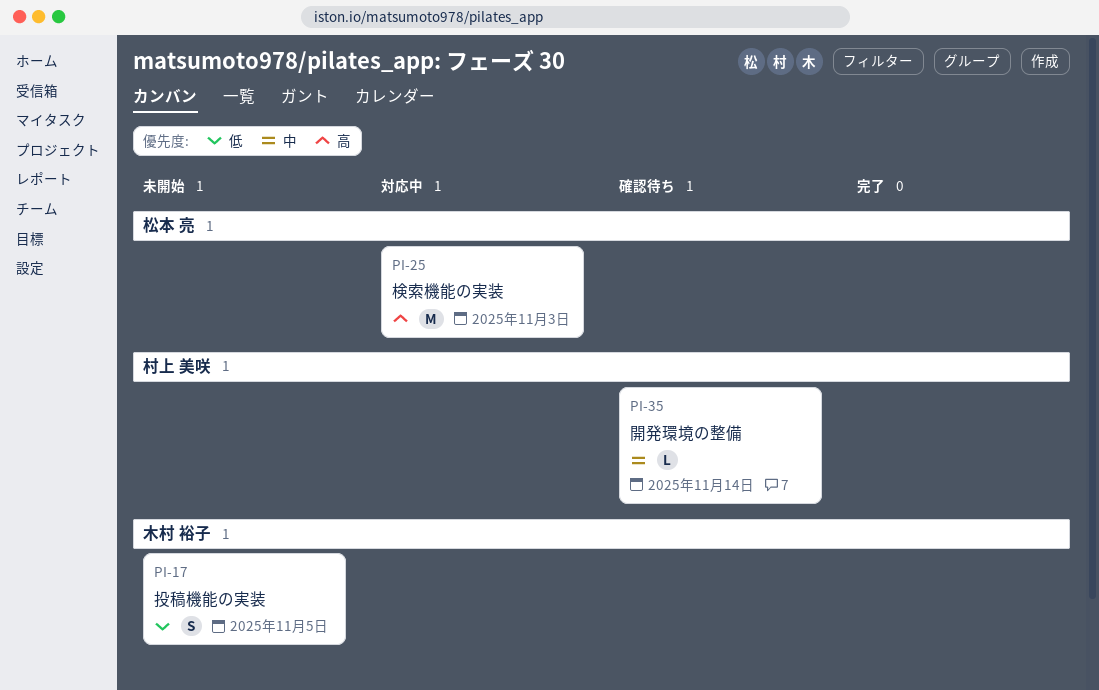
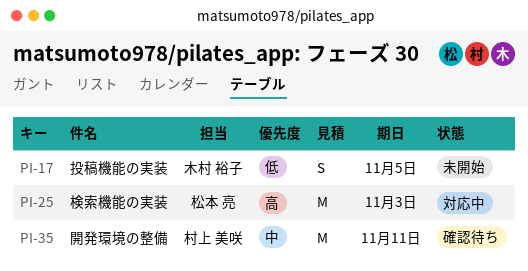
PI-35, estimate: L -> M
PI-35, due: Nov 14 -> Nov 11

